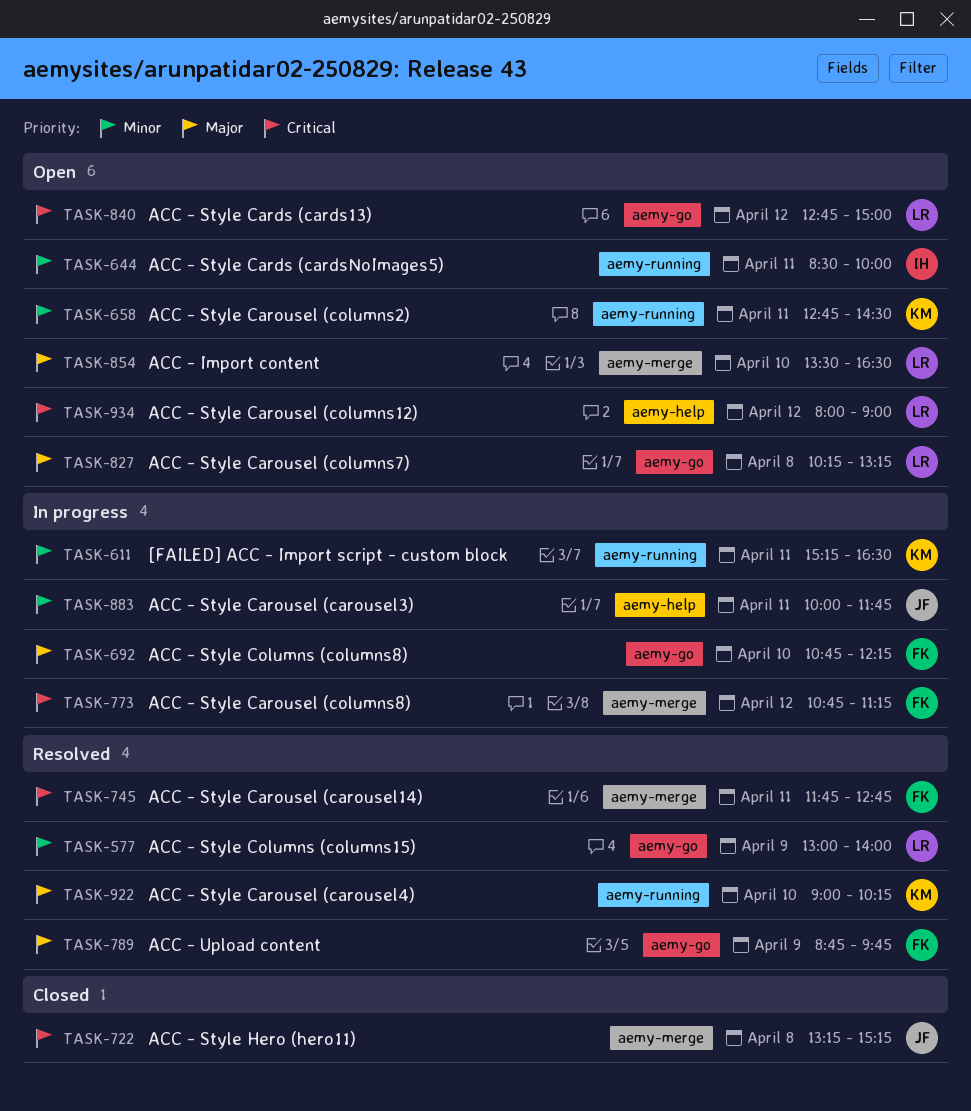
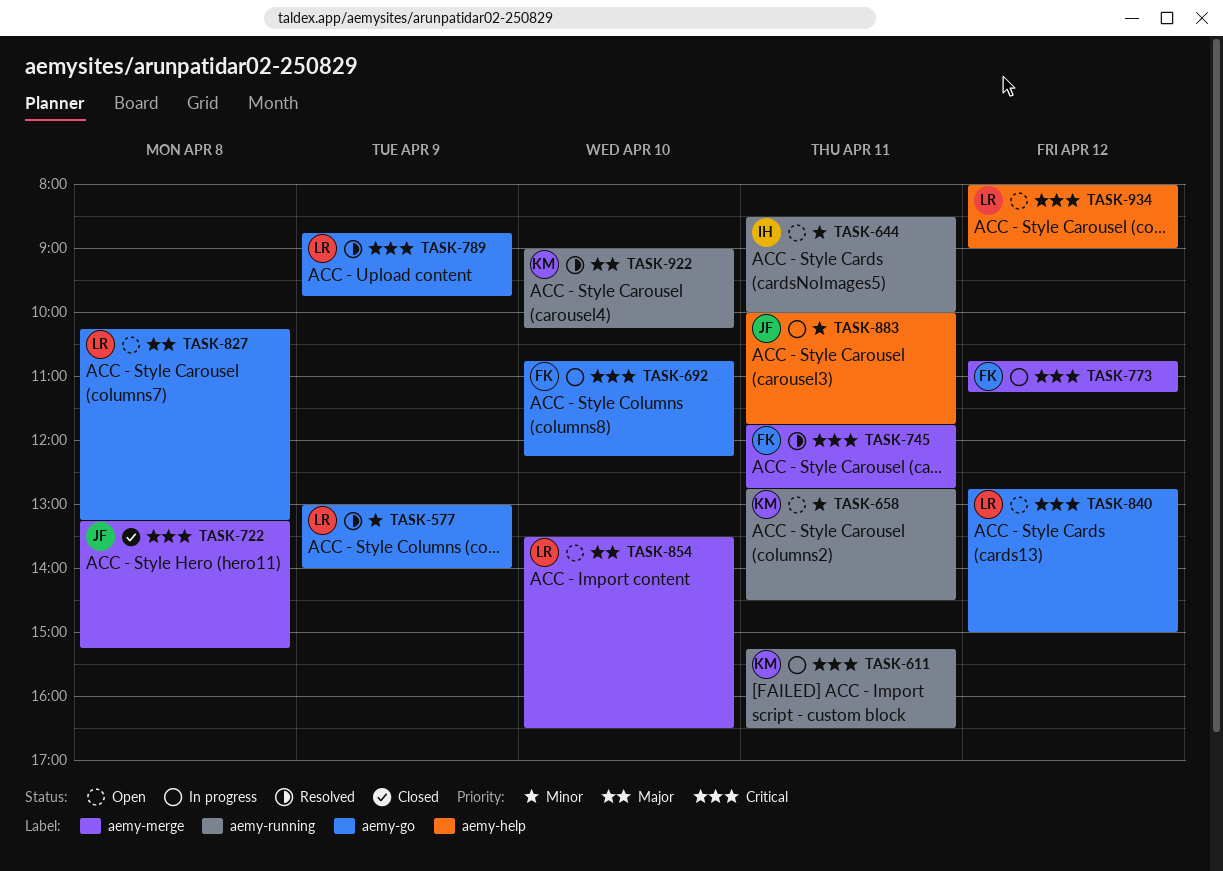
TASK-611, priority: Minor -> Critical
TASK-692, priority: Major -> Critical
TASK-789, owner: FK -> LR
TASK-789, priority: Major -> Critical

